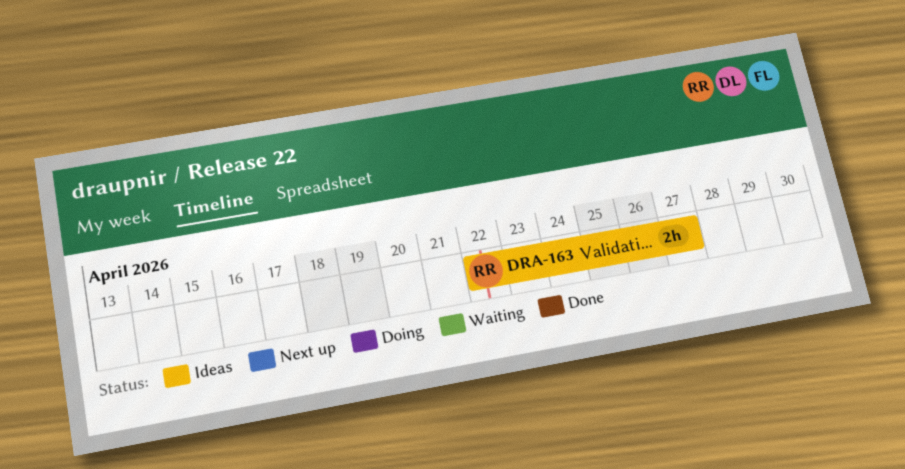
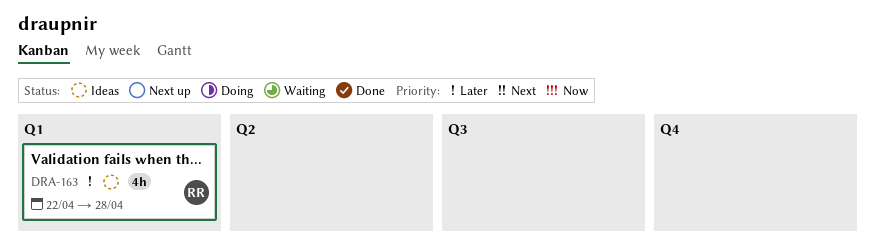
DRA-163, estimate: 2h -> 4h
DRA-163, due: Apr 27 -> Apr 28

